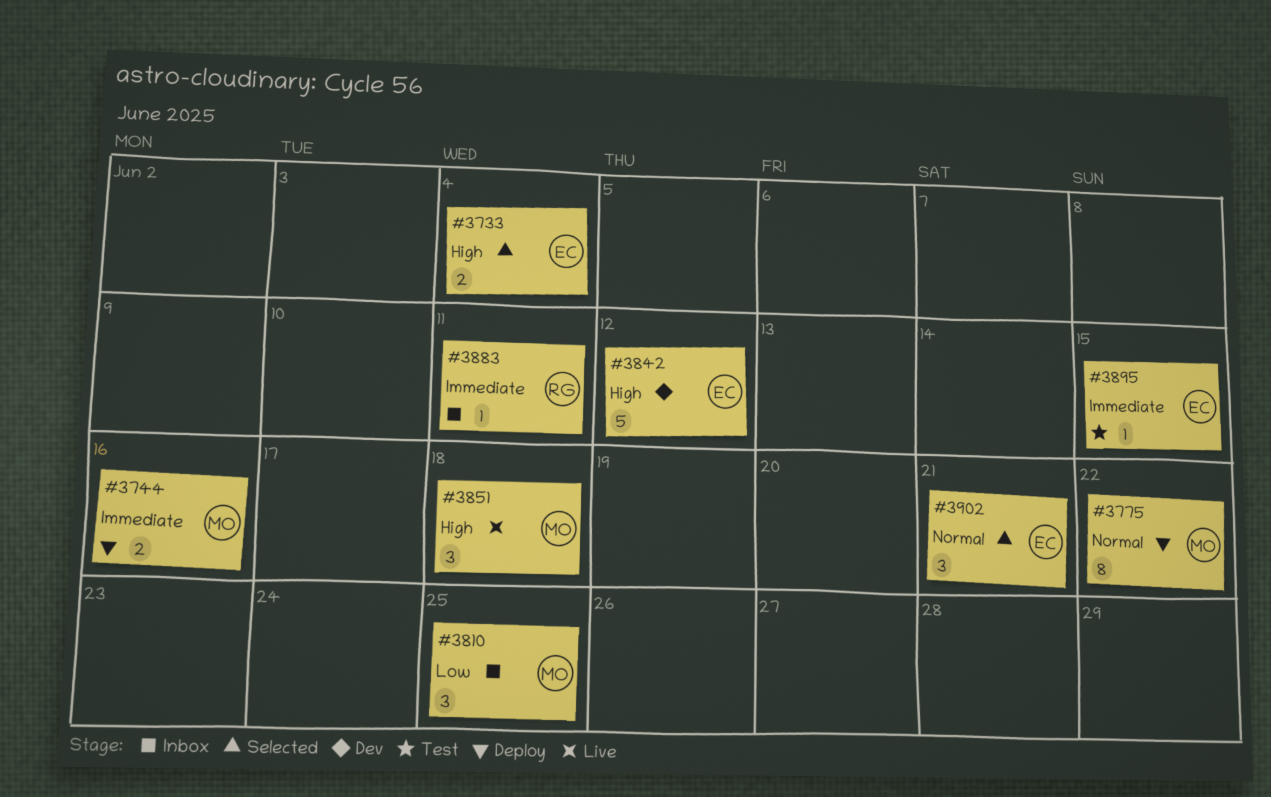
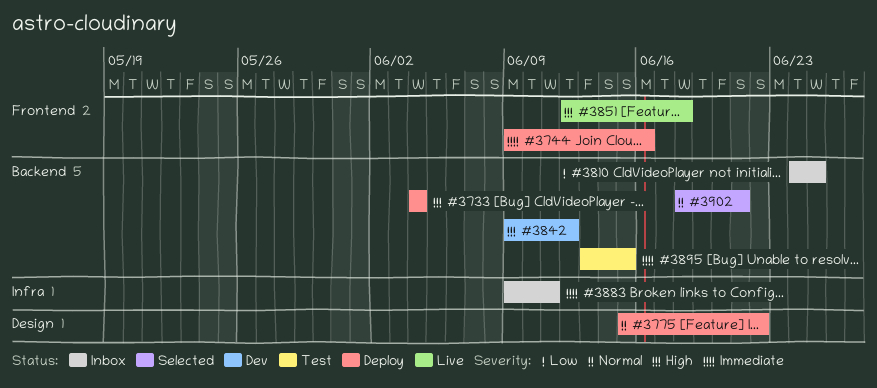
#3733, status: Selected -> Deploy

